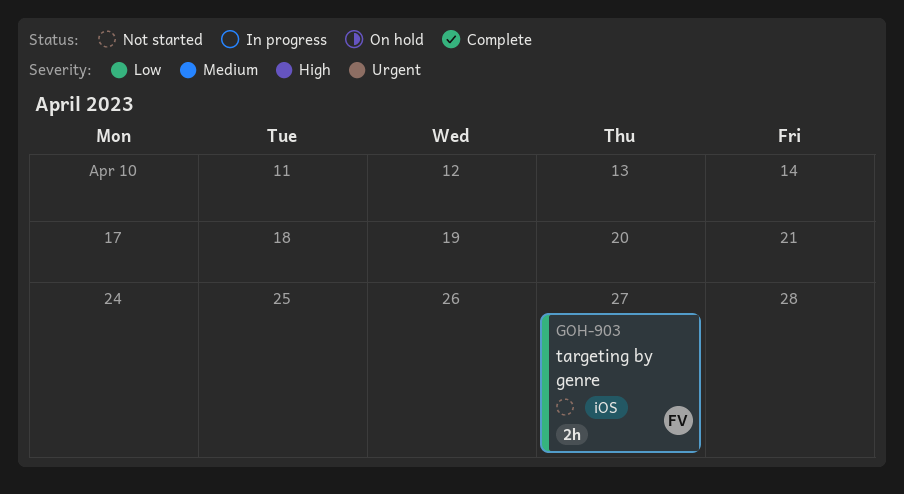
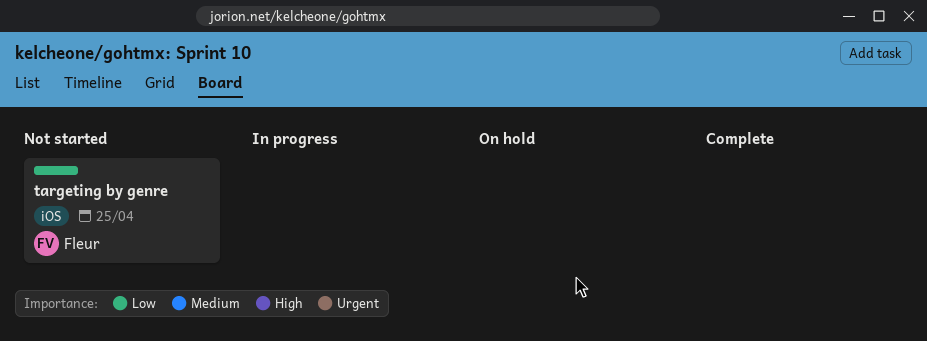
targeting by genre, due: Apr 27 -> Apr 25

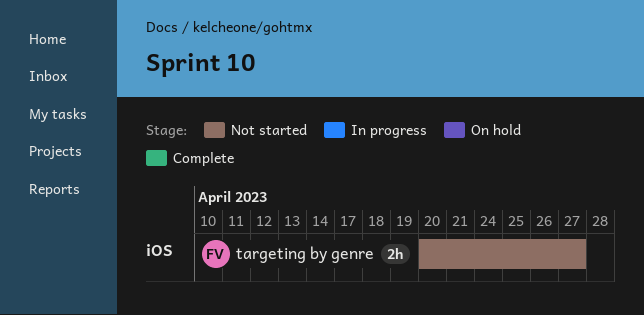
targeting by genre, due: Apr 25 -> Apr 27

